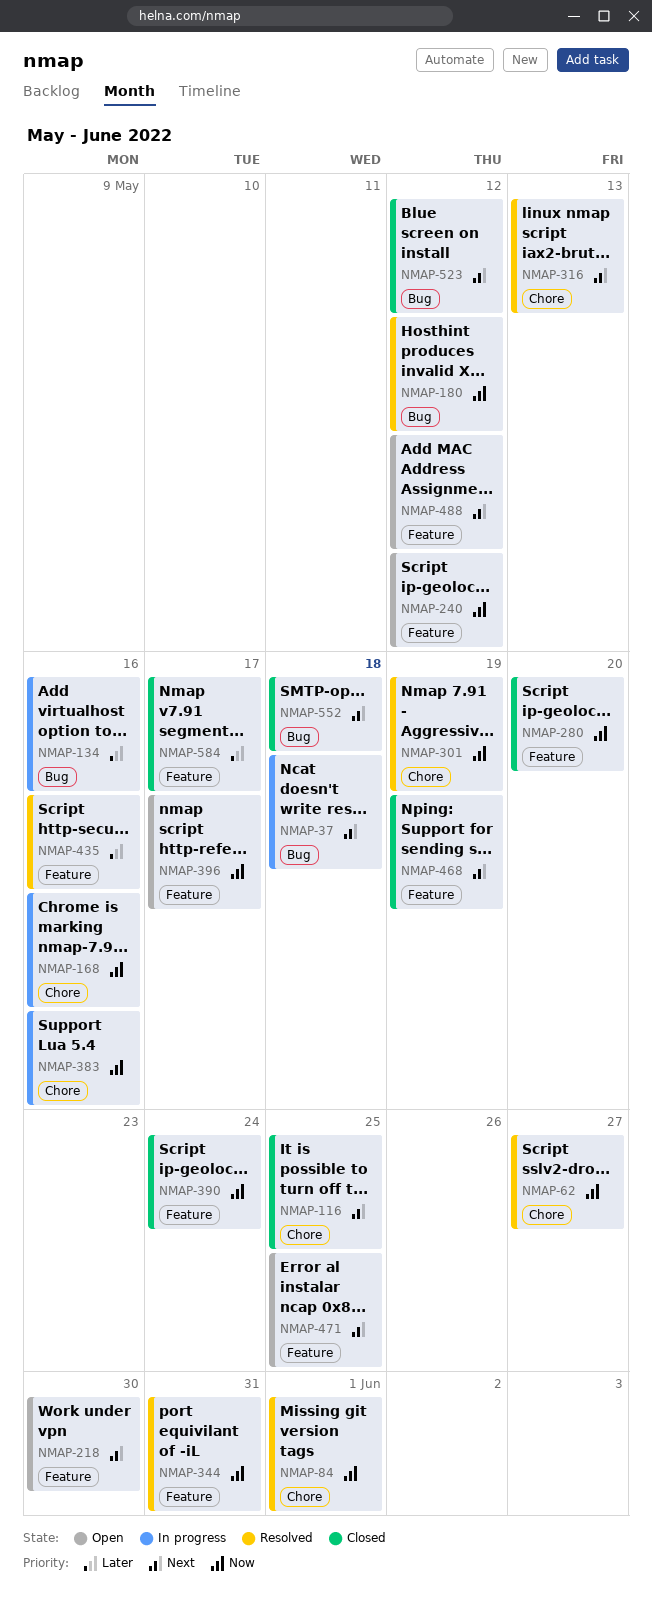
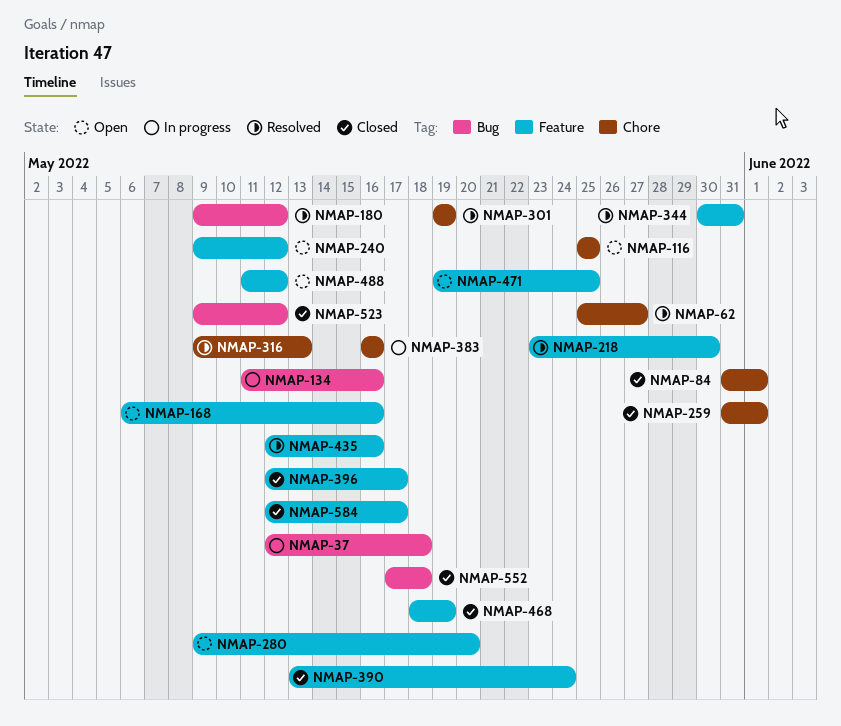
NMAP-84, status: Resolved -> Closed
NMAP-116, status: Closed -> Open
NMAP-168, status: In progress -> Open
NMAP-168, label: Chore -> Feature
NMAP-218, status: Open -> Resolved
NMAP-259: none -> present
NMAP-280, status: Closed -> Open
NMAP-396, status: Open -> Closed

